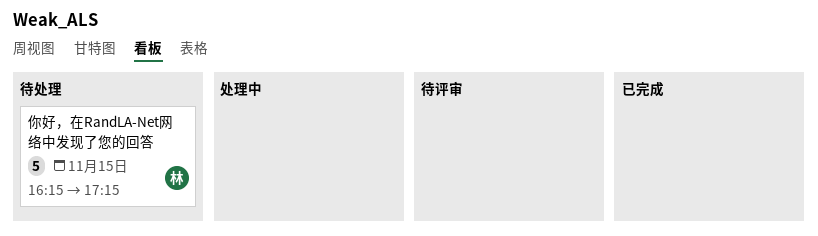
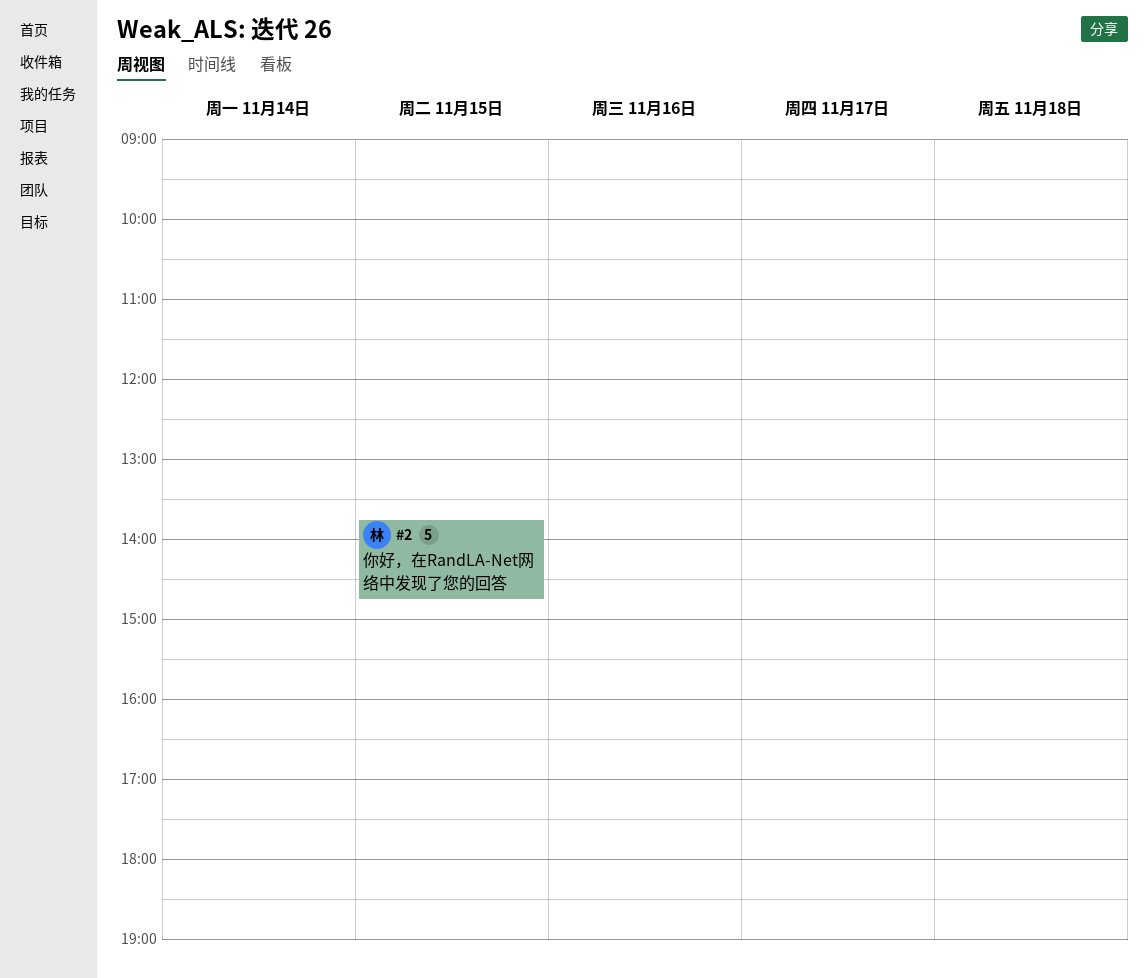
你好，在RandLA-Net网络中发现了您的回答, begins: 16:15 -> 13:45
你好，在RandLA-Net网络中发现了您的回答, ends: 17:15 -> 14:45

